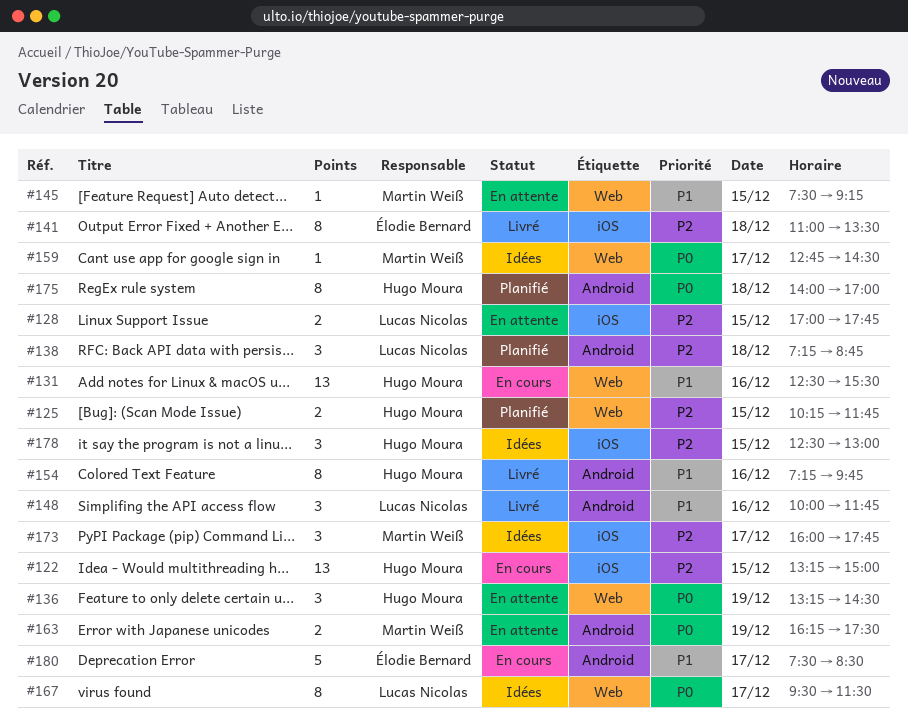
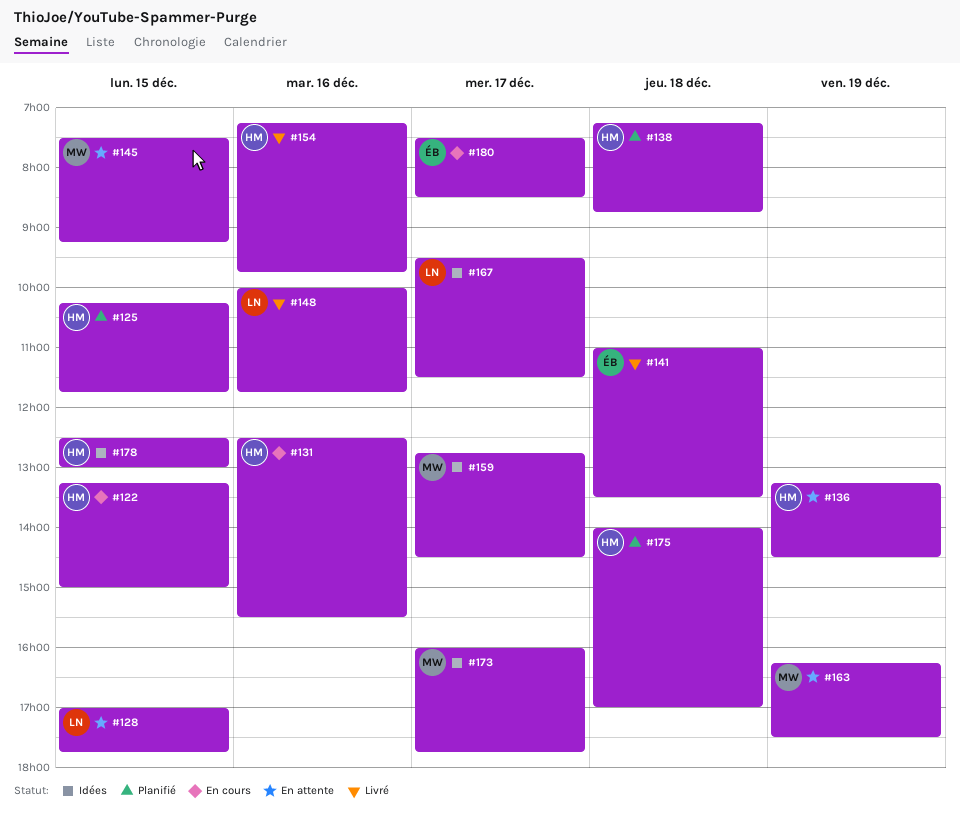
#138, owner: Lucas Nicolas -> Hugo Moura

